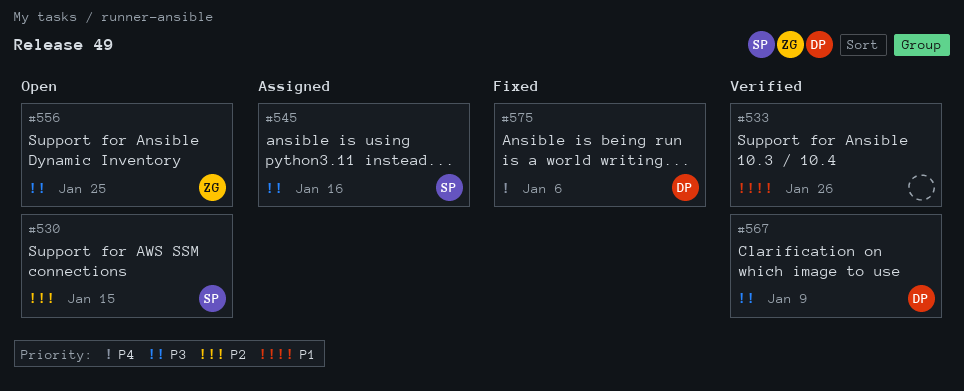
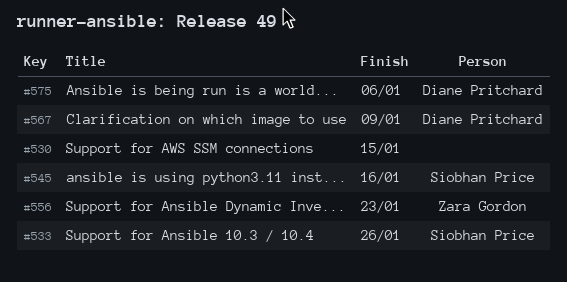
#530, owner: Siobhan Price -> none
#533, owner: none -> Siobhan Price
#556, due: Jan 25 -> Jan 23

